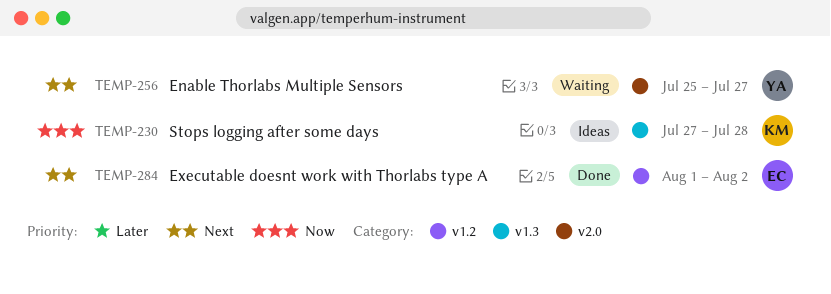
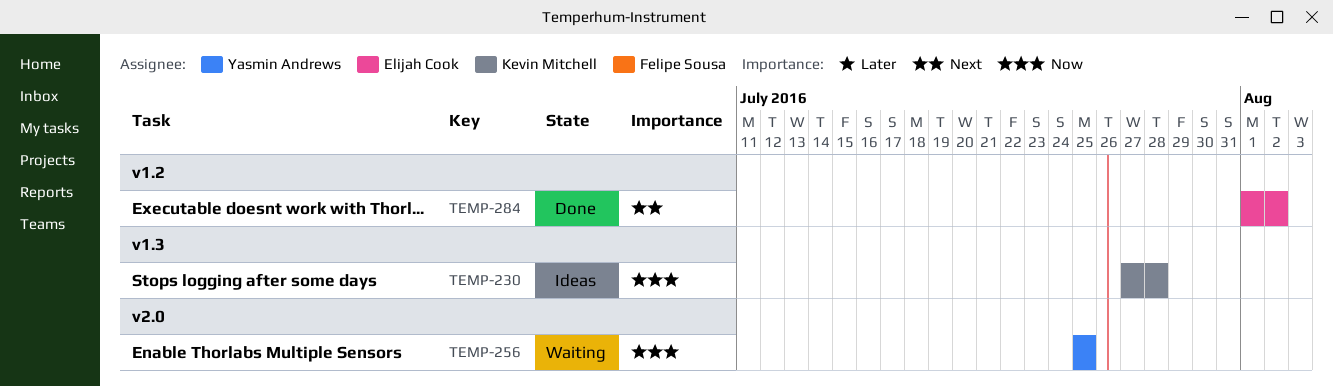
TEMP-256, priority: Next -> Now
TEMP-256, due: Jul 27 -> Jul 25

